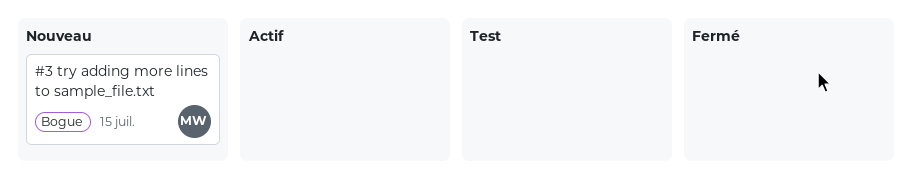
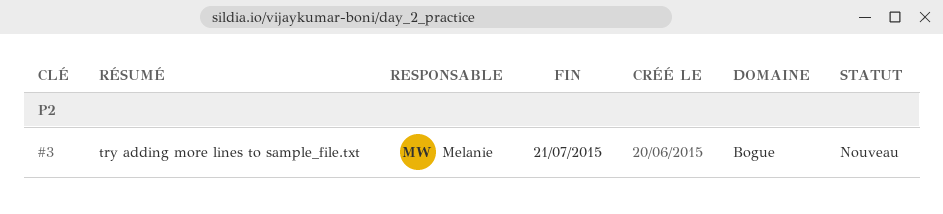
#3, due: Jul 15 -> Jul 21

